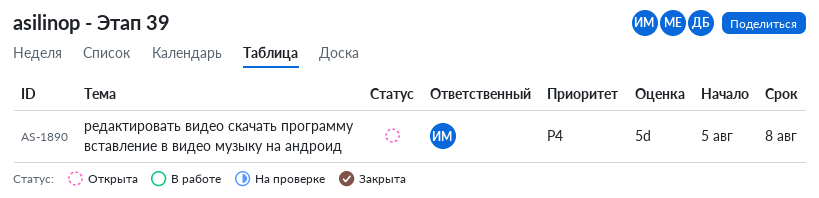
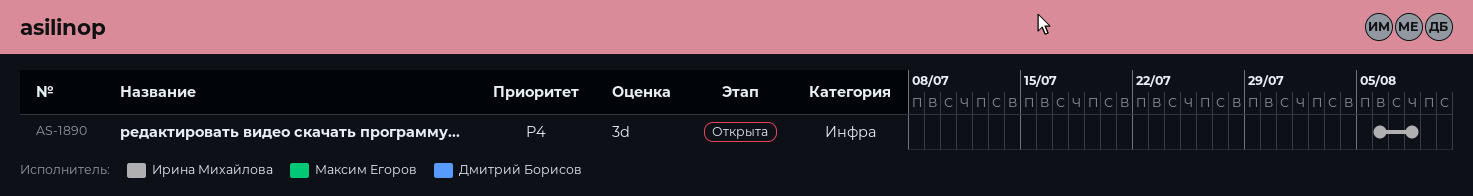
AS-1890, estimate: 5d -> 3d
AS-1890, start: Aug 5 -> Aug 6

